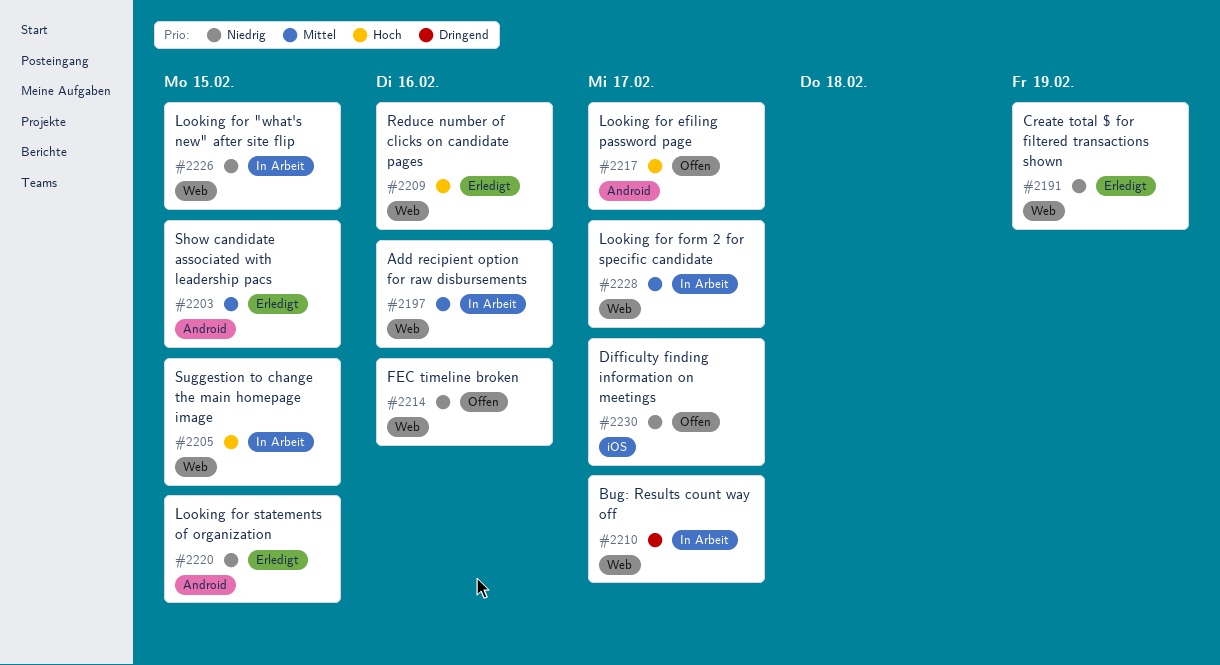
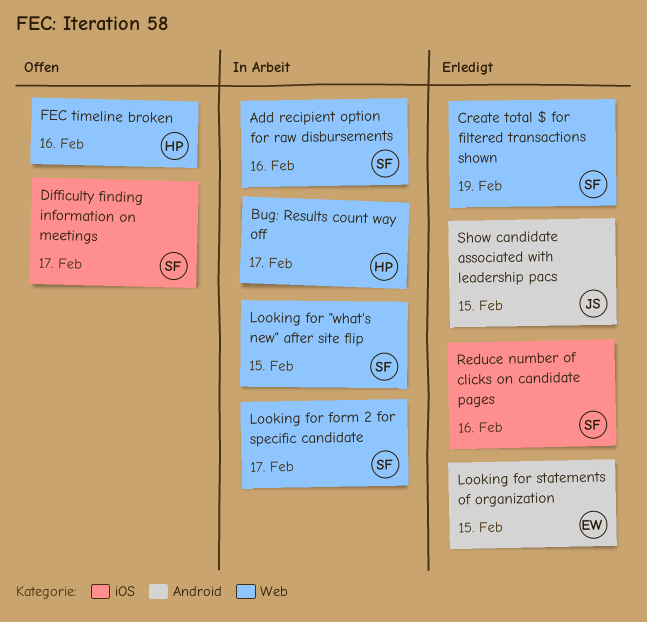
Looking for efiling password page: present -> none
Reduce number of clicks on candidate pages, label: Web -> iOS
Suggestion to change the main homepage image: present -> none

